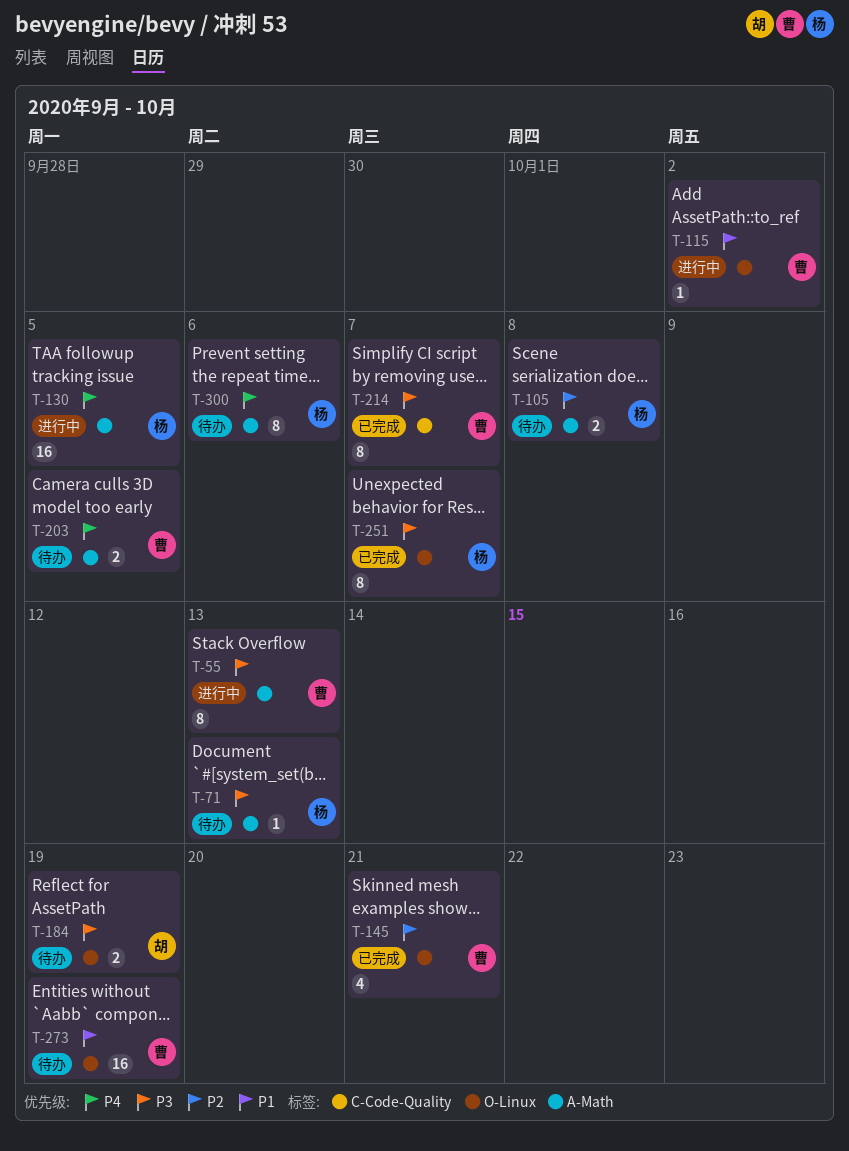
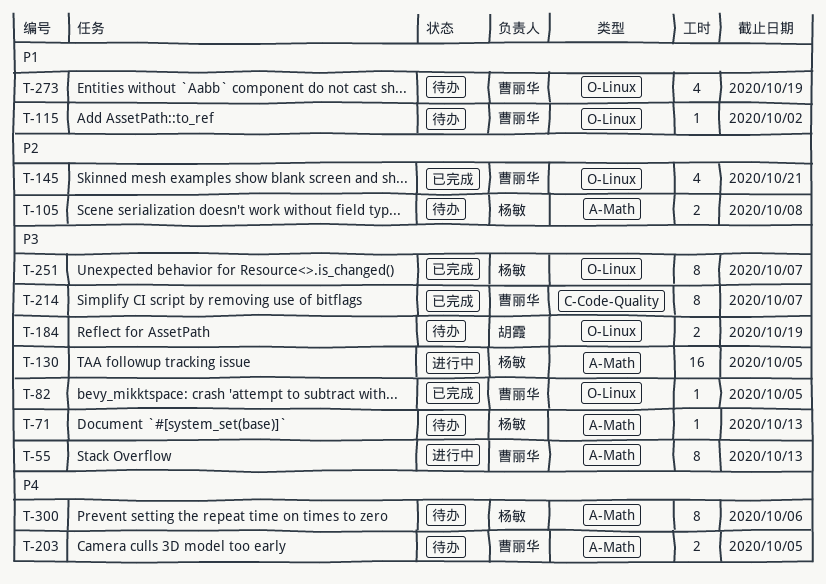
T-82: none -> present
T-115, status: 进行中 -> 待办
T-130, priority: P4 -> P3
T-273, estimate: 16 -> 4

